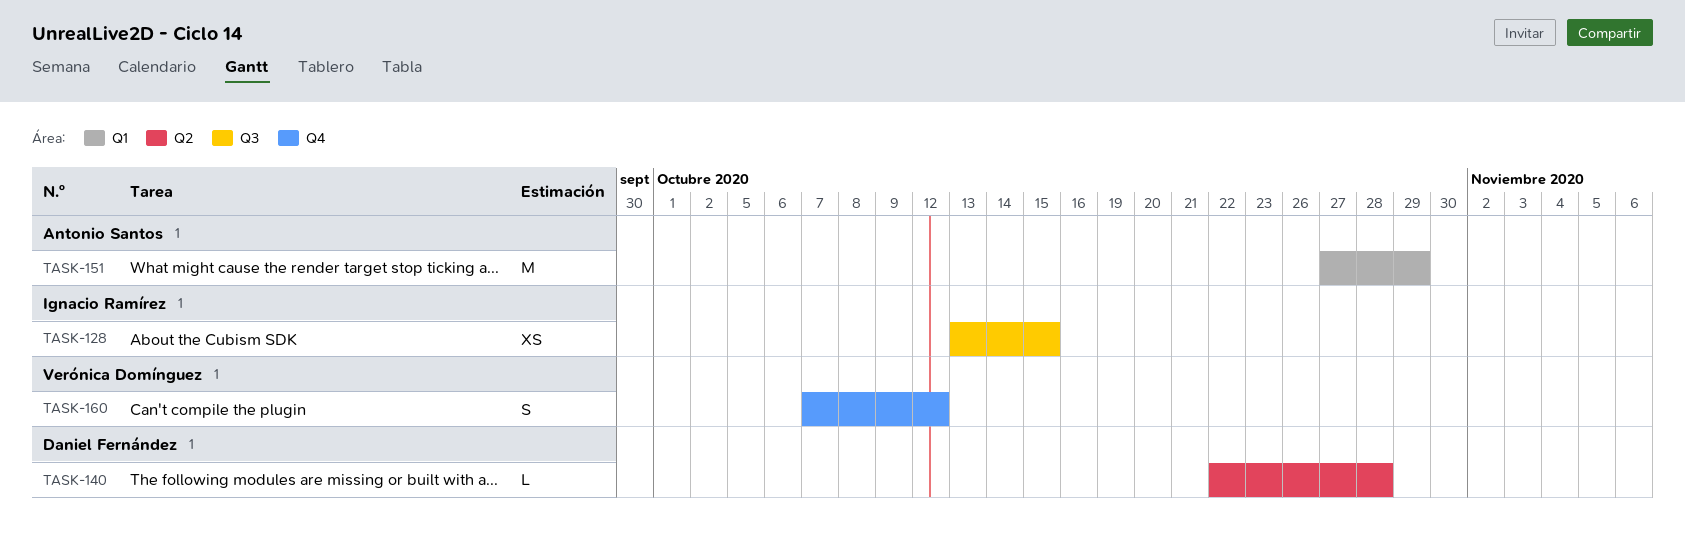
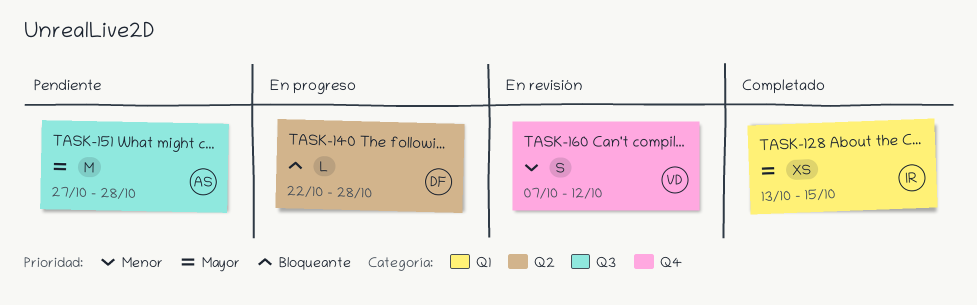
TASK-128, label: Q3 -> Q1
TASK-151, label: Q1 -> Q3
TASK-151, due: Oct 29 -> Oct 28

